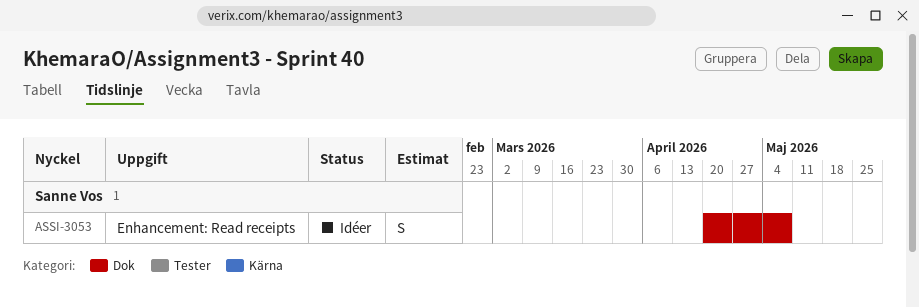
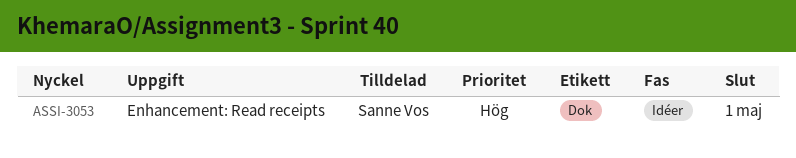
ASSI-3053, due: May 8 -> May 1

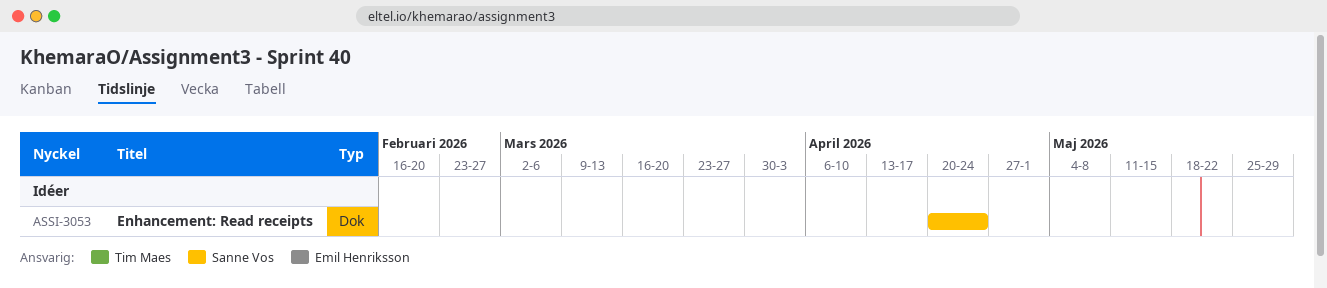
ASSI-3053, due: May 1 -> Apr 24

